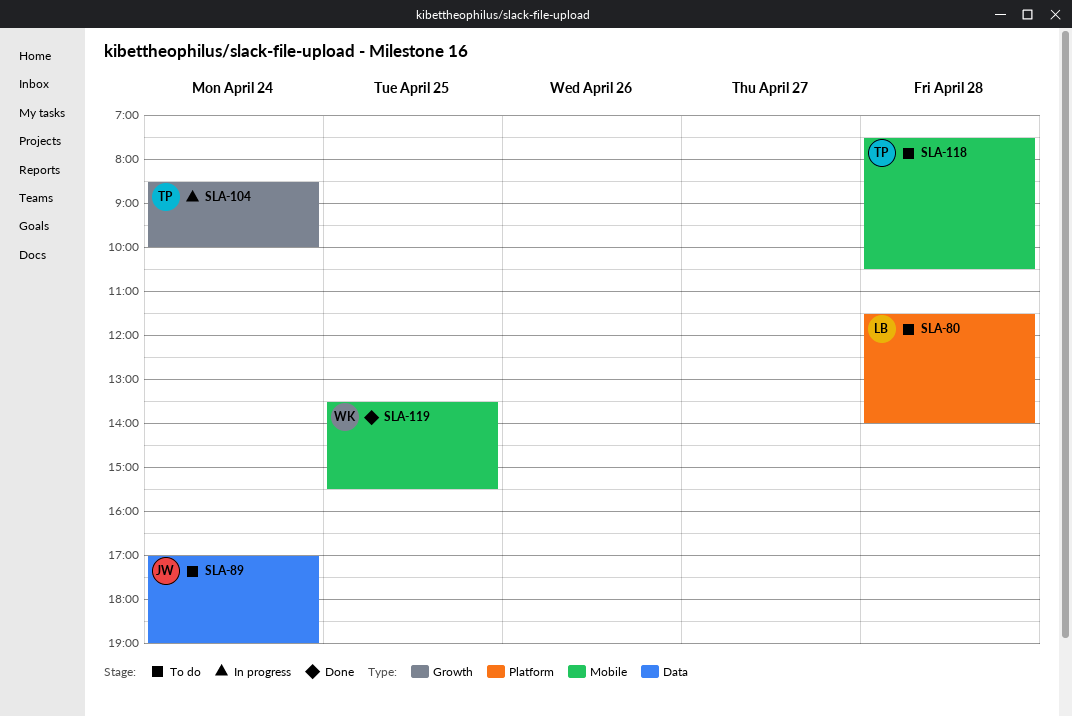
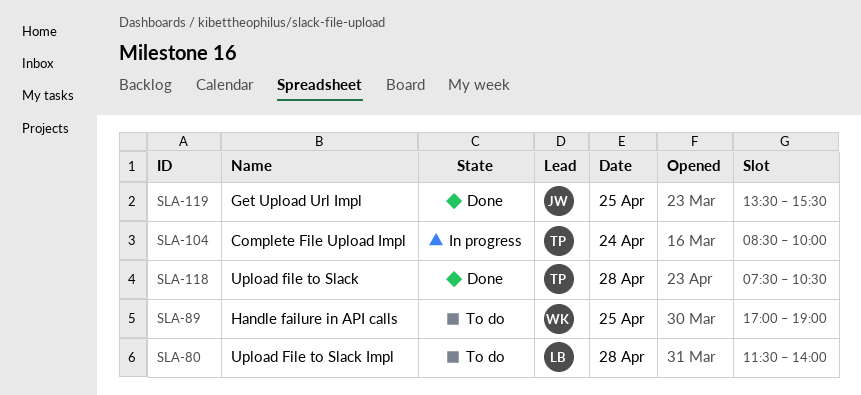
SLA-89, owner: JW -> WK
SLA-89, day: Apr 24 -> Apr 25
SLA-118, status: To do -> Done
SLA-119, owner: WK -> JW

